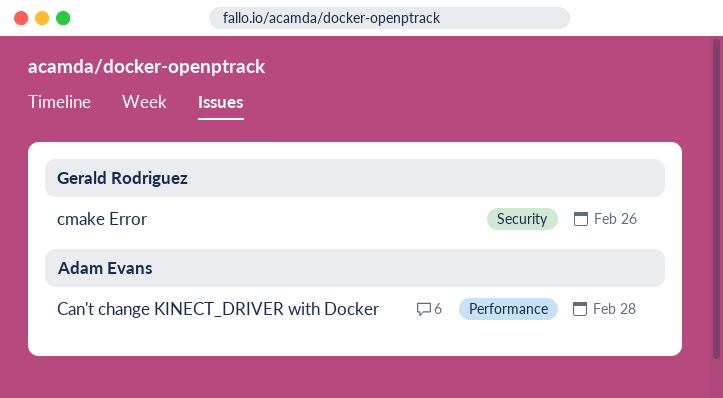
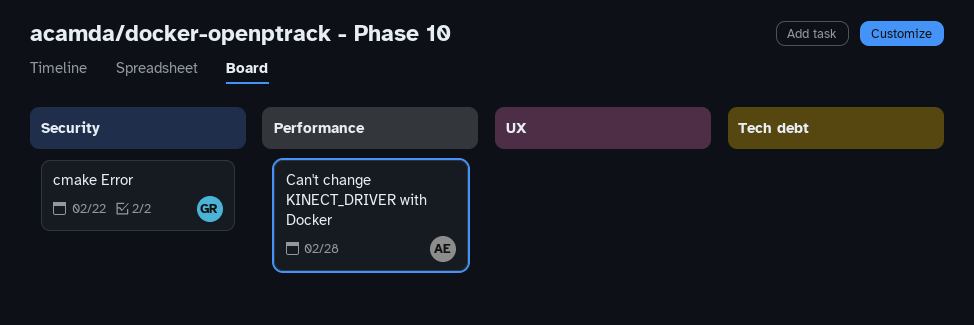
cmake Error, due: Feb 26 -> Feb 22

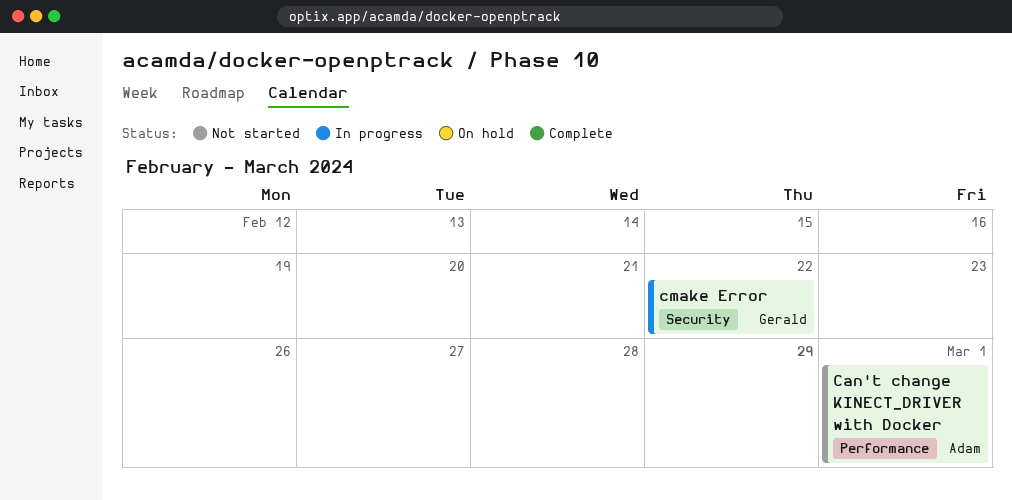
Can't change KINECT_DRIVER with Docker, due: Feb 28 -> Mar 1

